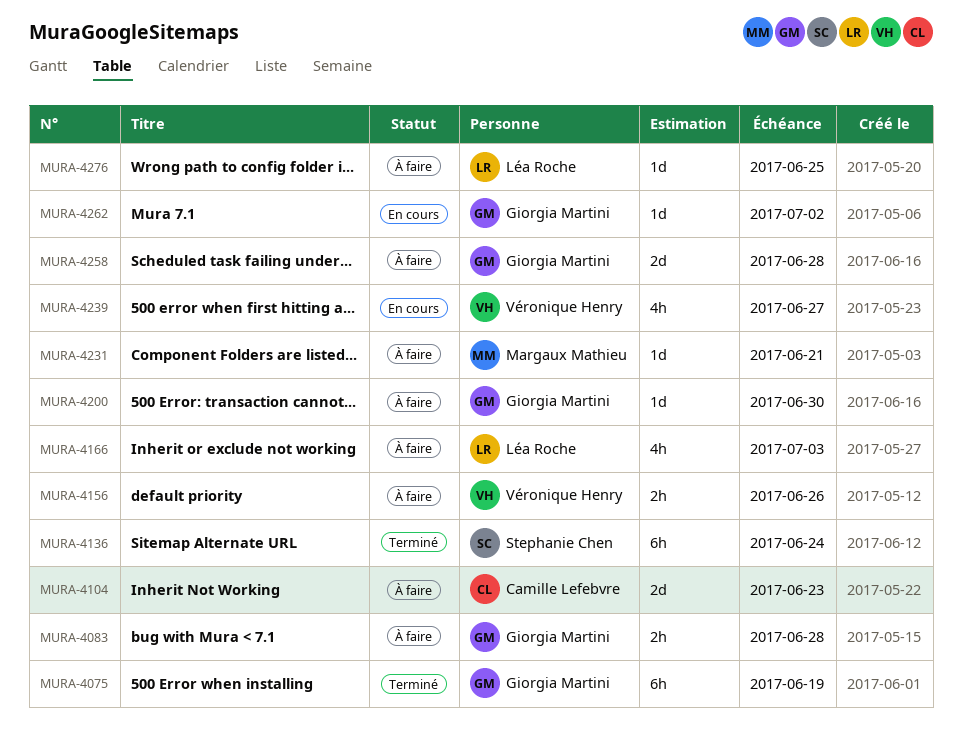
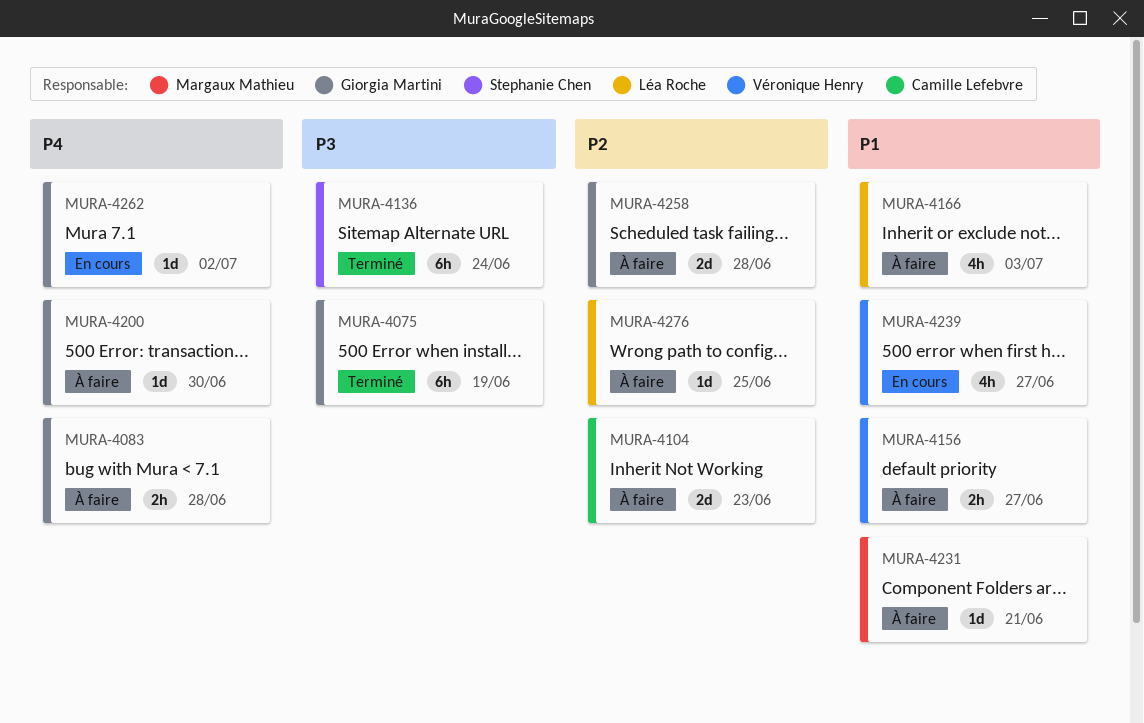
MURA-4156, due: Jun 26 -> Jun 27

